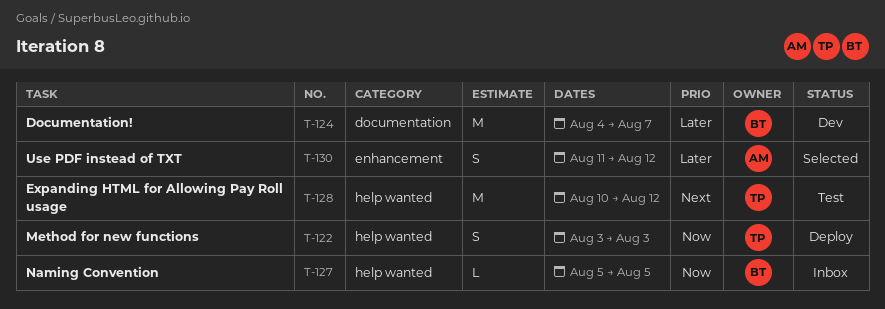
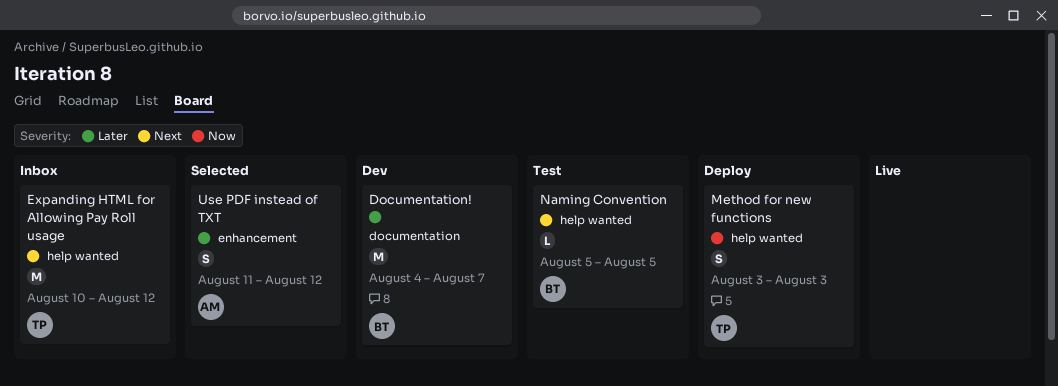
Expanding HTML for Allowing Pay Roll usage, status: Test -> Inbox
Naming Convention, status: Inbox -> Test
Naming Convention, priority: Now -> Next

